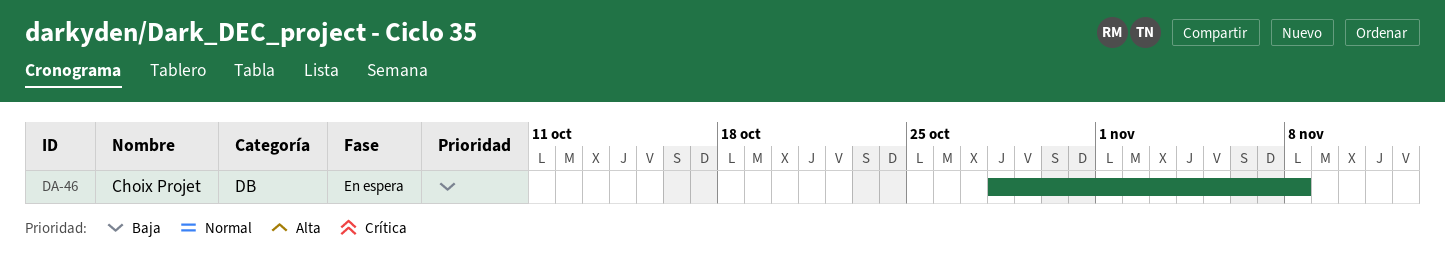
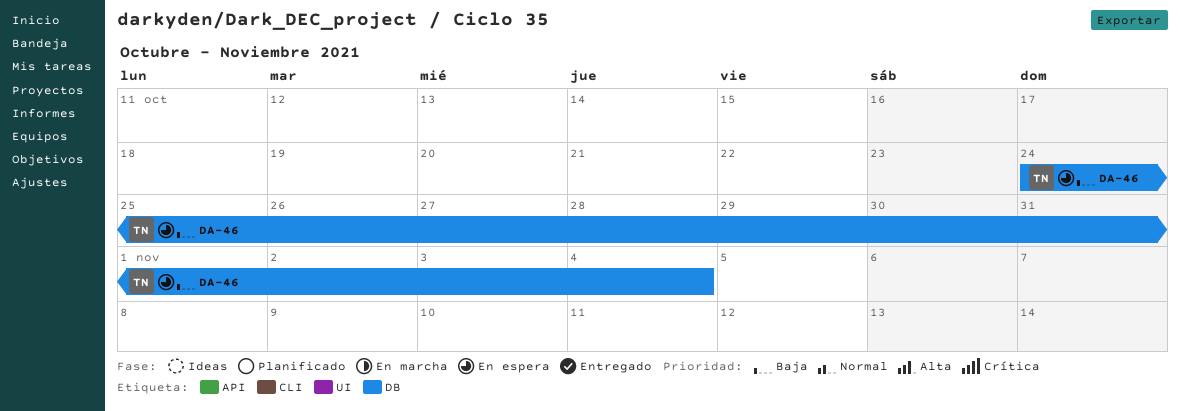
DA-46, start: Oct 28 -> Oct 24
DA-46, due: Nov 8 -> Nov 4

